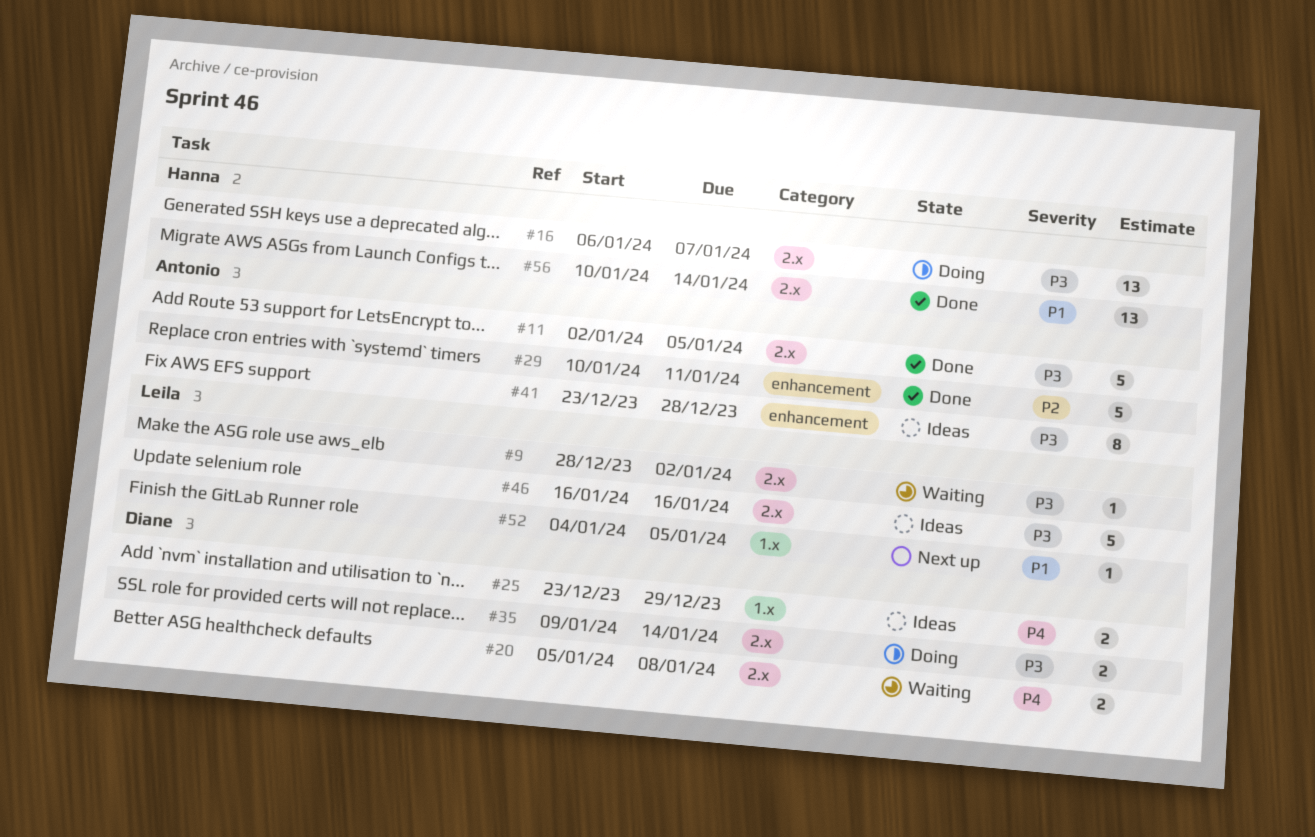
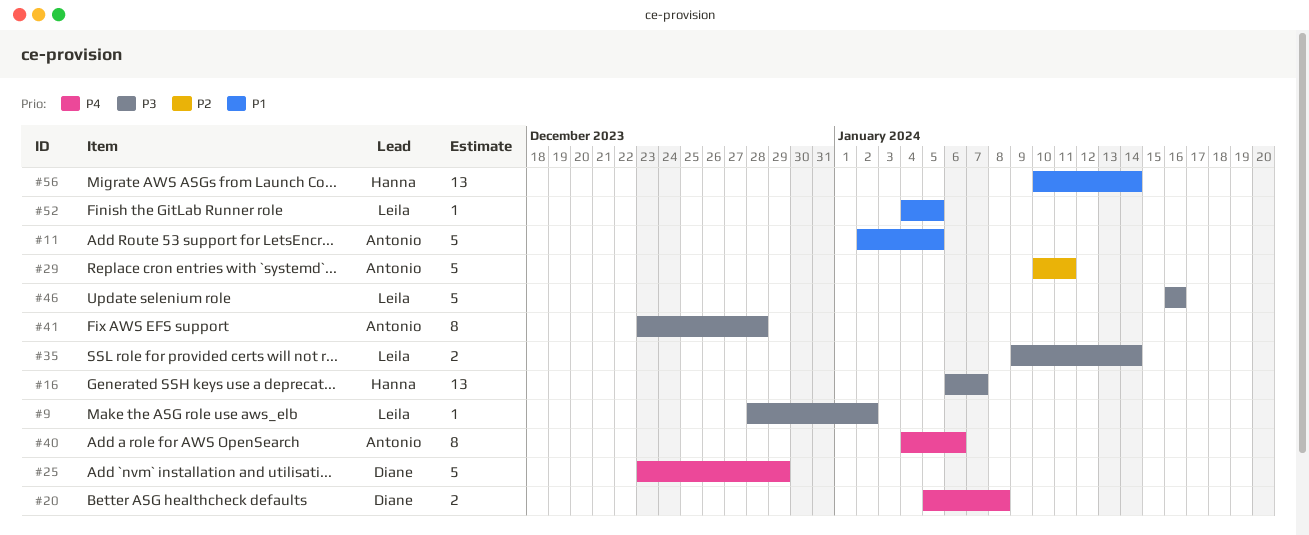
#11, priority: P3 -> P1
#25, estimate: 2 -> 5
#35, owner: Diane -> Leila
#40: none -> present

